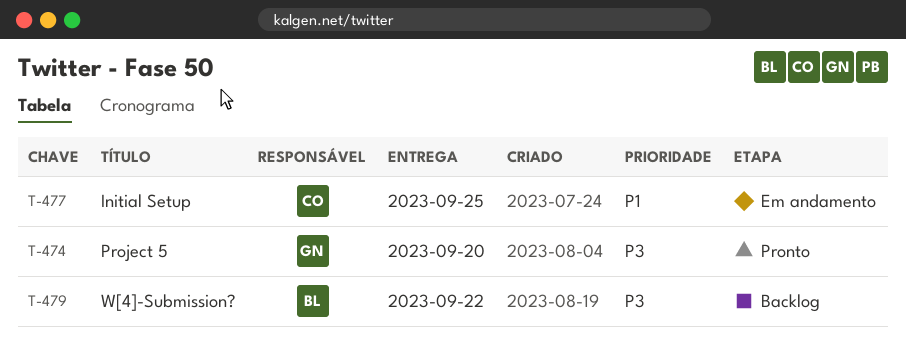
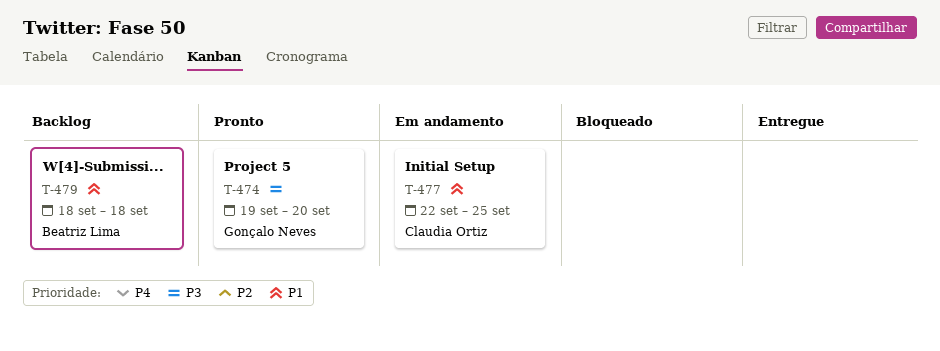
T-479, priority: P3 -> P1
T-479, due: Sep 22 -> Sep 18

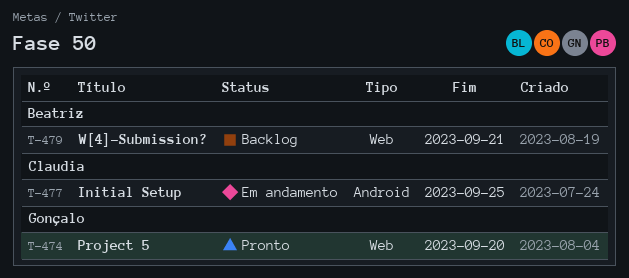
T-479, due: Sep 18 -> Sep 21

